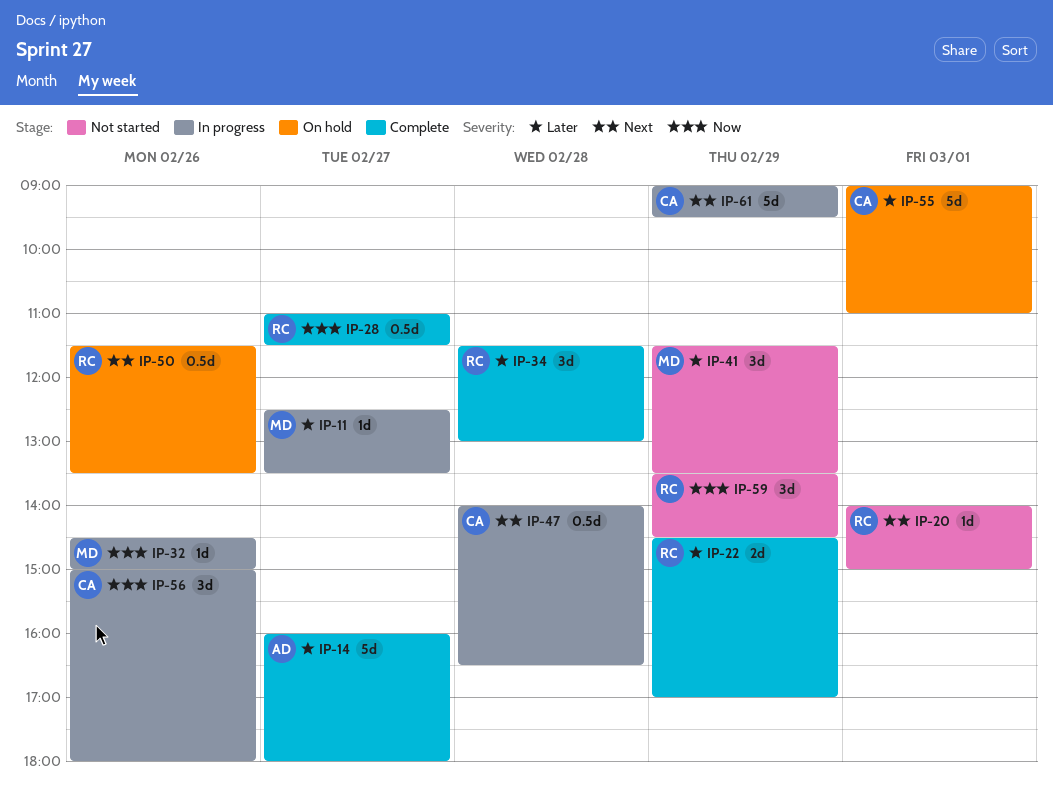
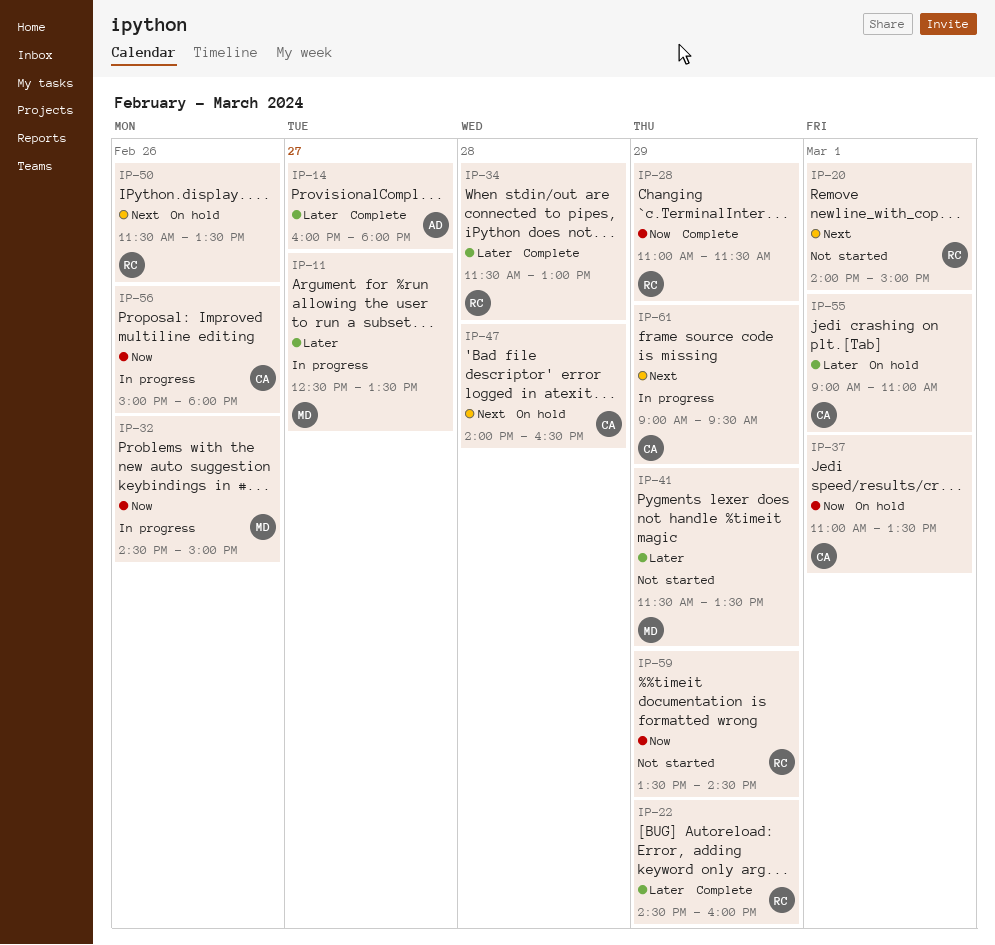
IP-22, ends: 17:00 -> 16:00
IP-28, day: Feb 27 -> Feb 29
IP-37: none -> present
IP-47, status: In progress -> On hold

